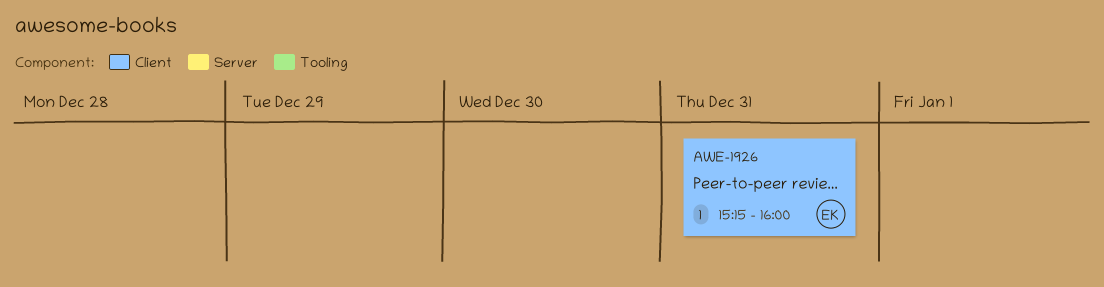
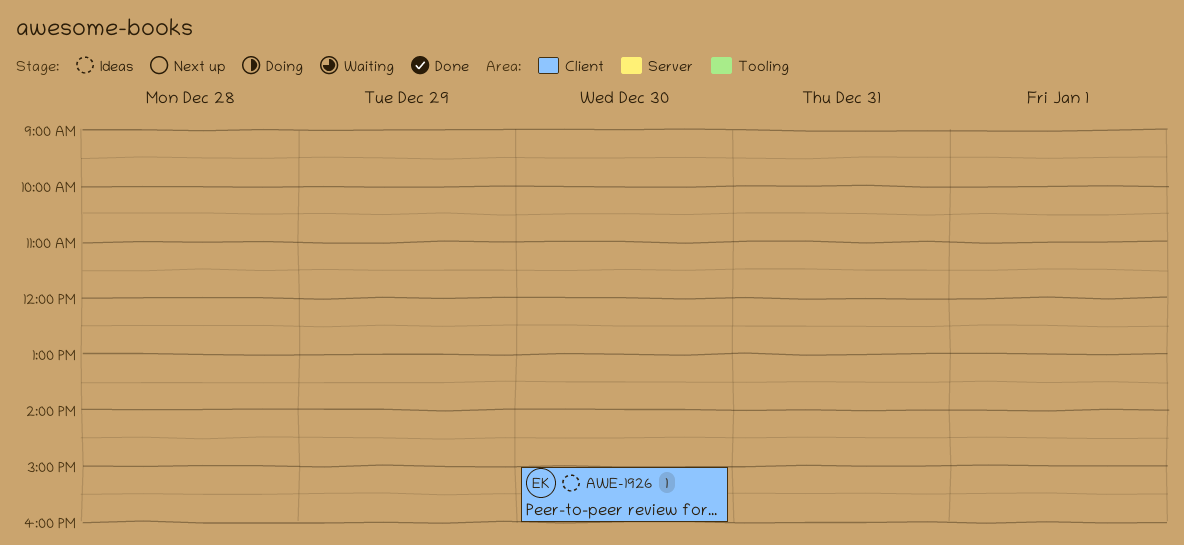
AWE-1926, day: Dec 31 -> Dec 30
AWE-1926, begins: 15:15 -> 15:00

